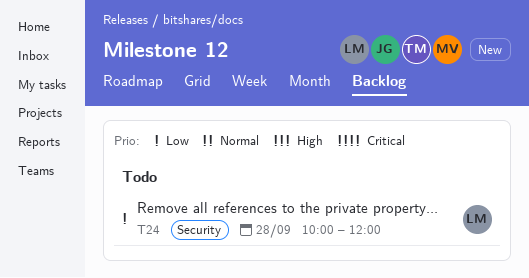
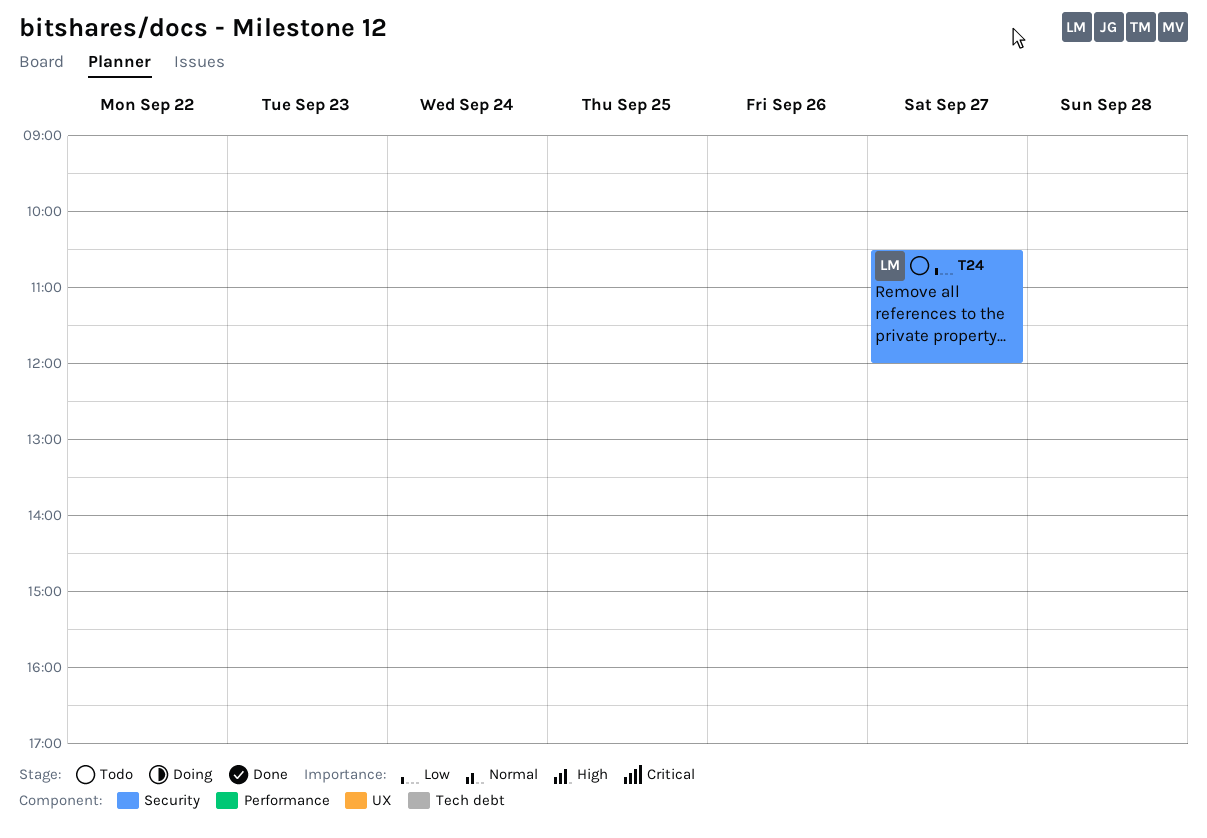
T24, day: Sep 28 -> Sep 27
T24, begins: 10:00 -> 10:30

